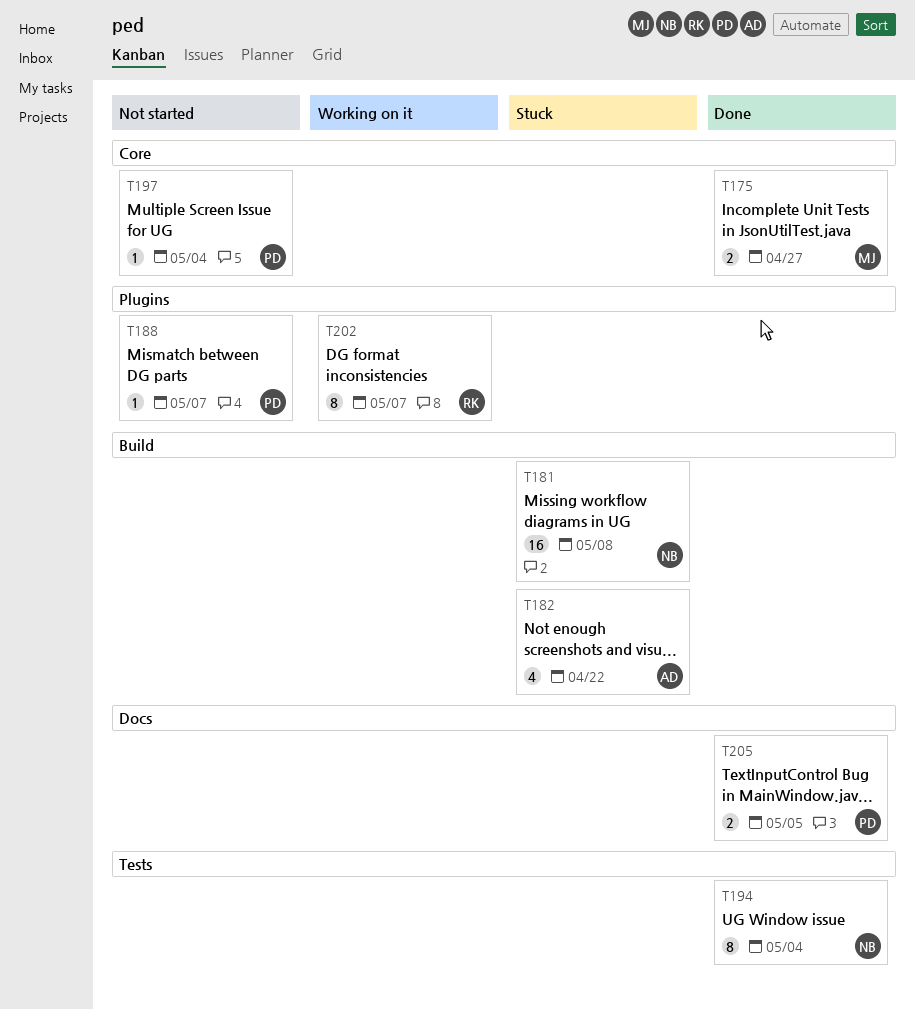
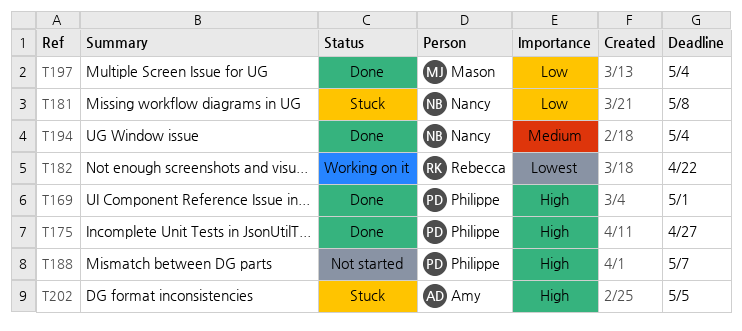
T169: none -> present
T175, owner: Mason -> Philippe
T182, status: Stuck -> Working on it
T182, owner: Amy -> Rebecca
T197, status: Not started -> Done
T197, owner: Philippe -> Mason
T202, status: Working on it -> Stuck
T202, owner: Rebecca -> Amy
T202, due: May 7 -> May 5
T205: present -> none

